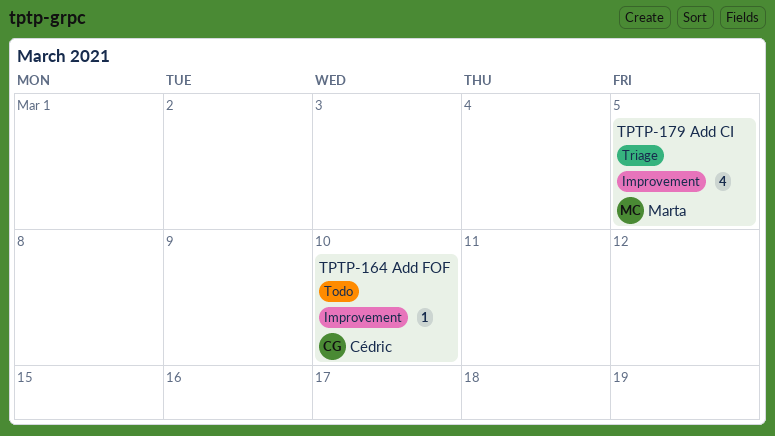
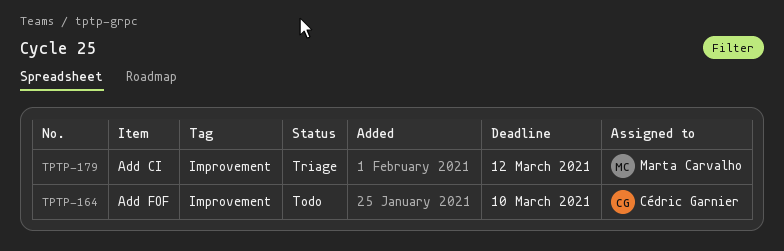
TPTP-179, due: Mar 5 -> Mar 12

